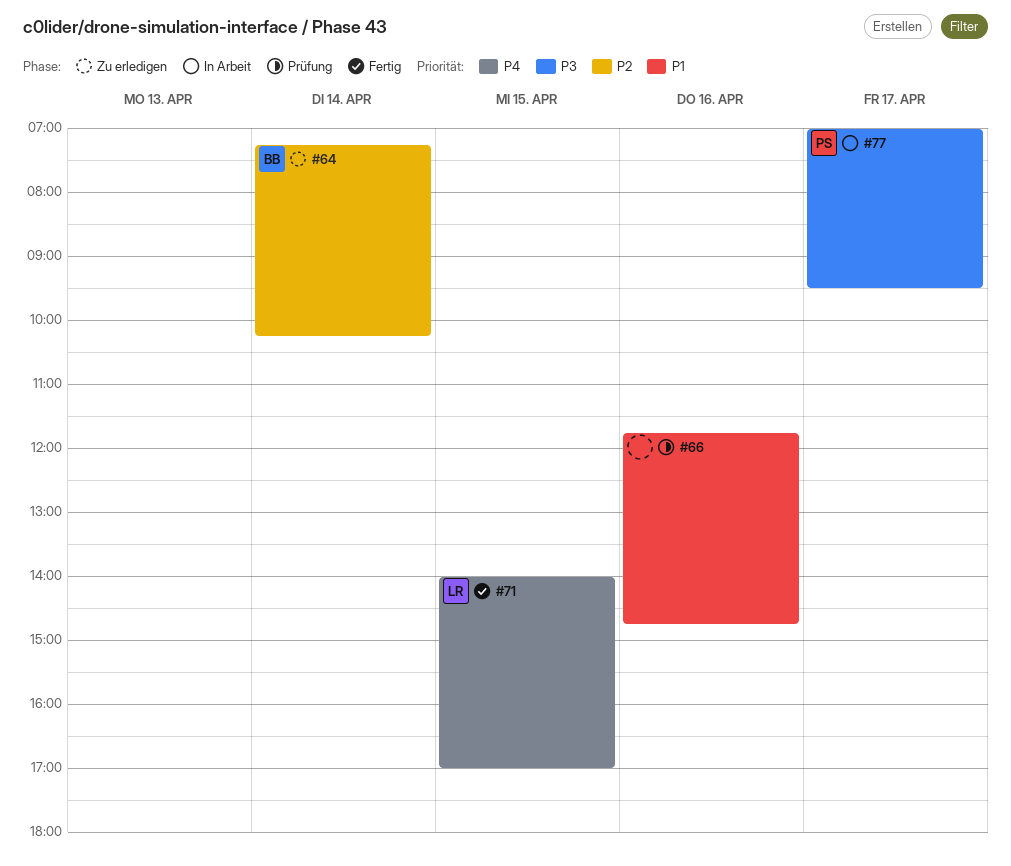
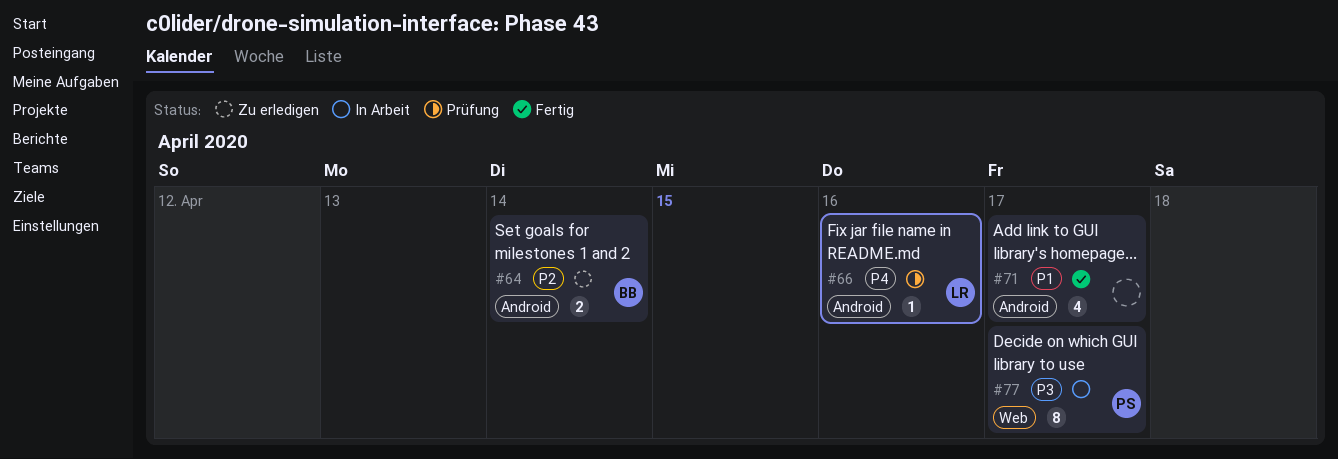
#66, owner: none -> LR
#66, priority: P1 -> P4
#71, owner: LR -> none
#71, priority: P4 -> P1
#71, day: Apr 15 -> Apr 17

